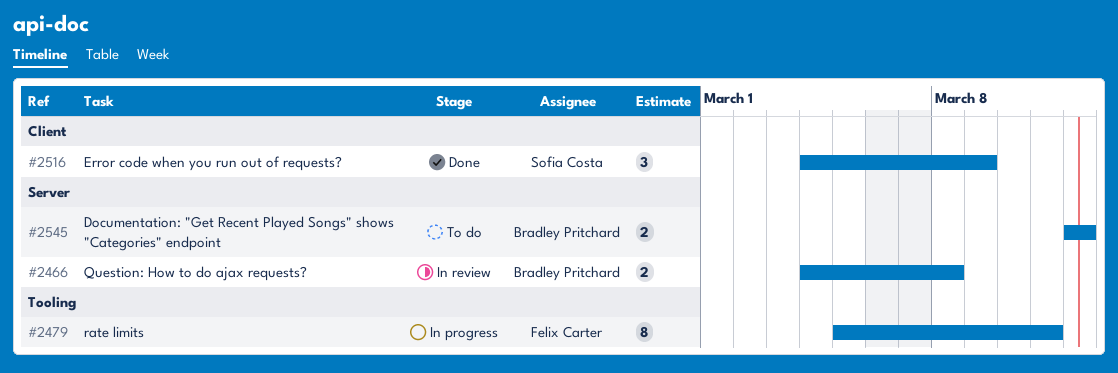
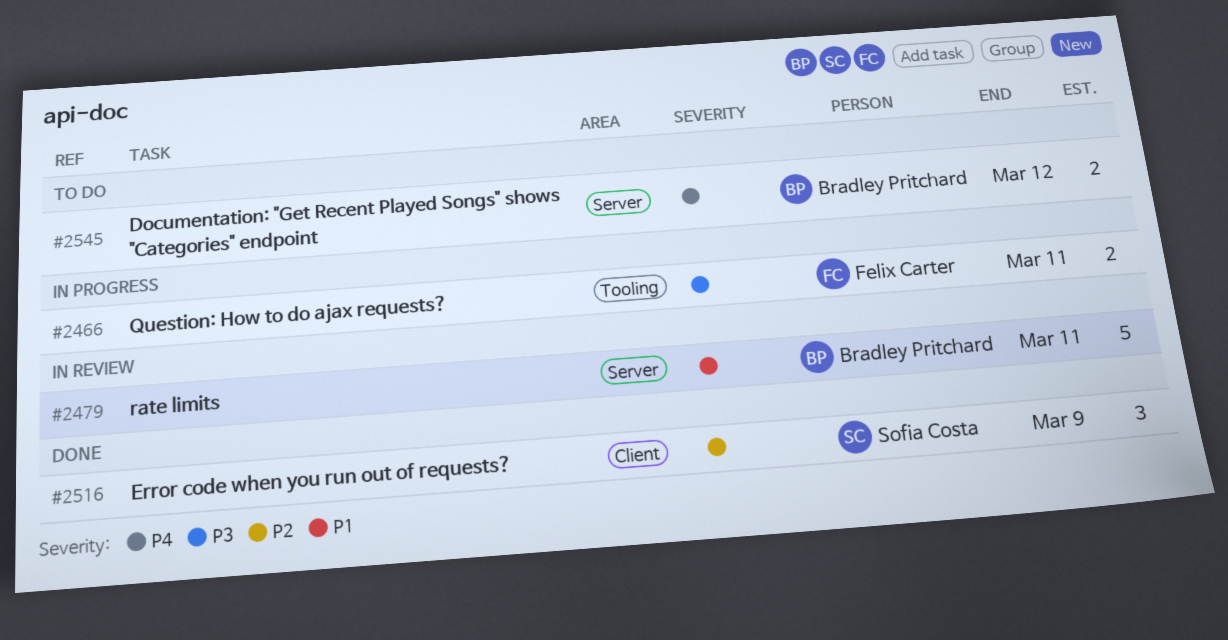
#2466, status: In review -> In progress
#2466, owner: Bradley Pritchard -> Felix Carter
#2466, label: Server -> Tooling
#2466, due: Mar 8 -> Mar 11
#2479, status: In progress -> In review
#2479, owner: Felix Carter -> Bradley Pritchard
#2479, label: Tooling -> Server
#2479, estimate: 8 -> 5

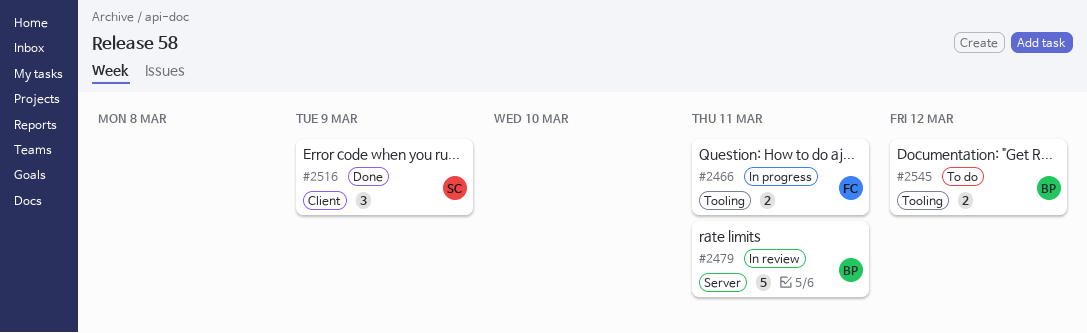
#2545, label: Server -> Tooling

